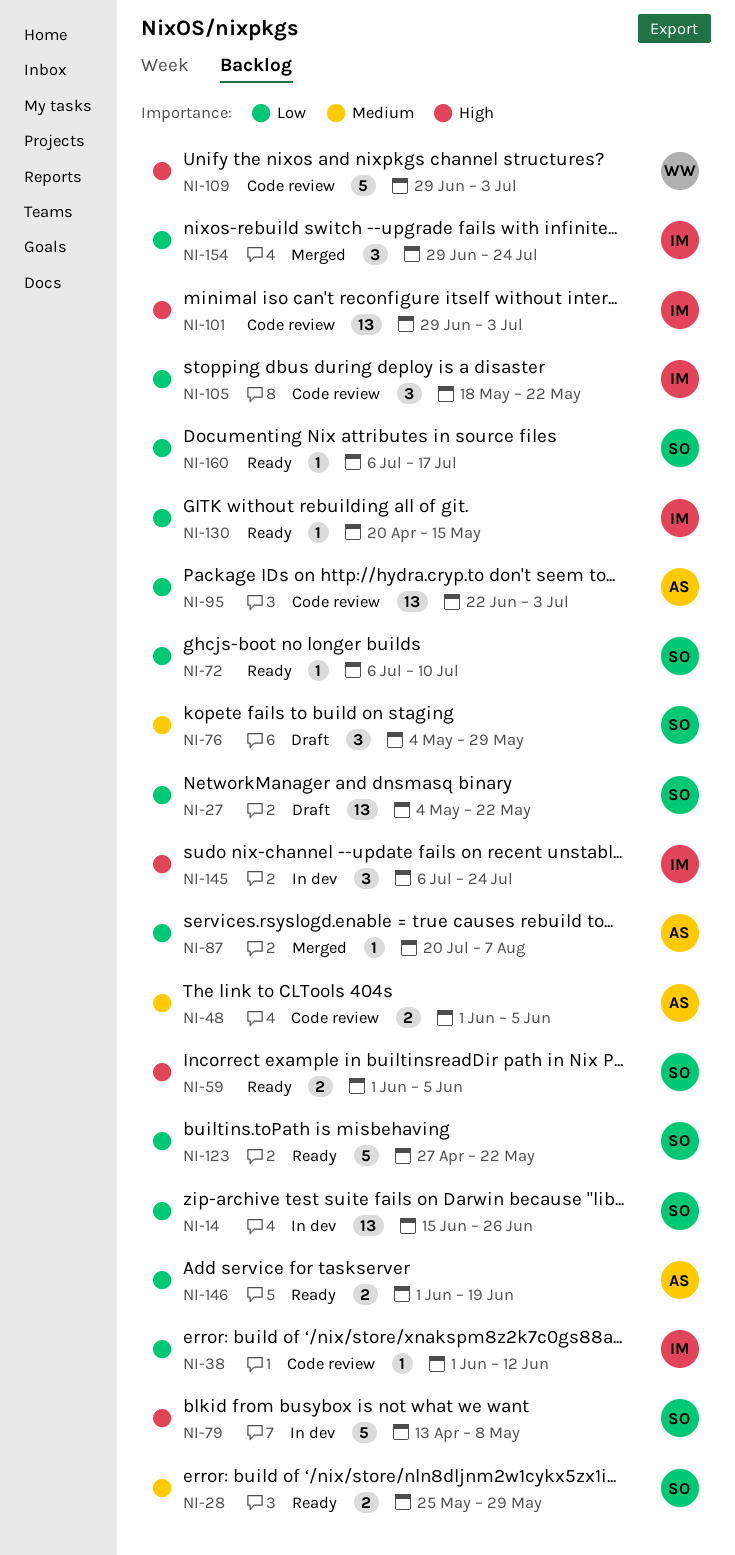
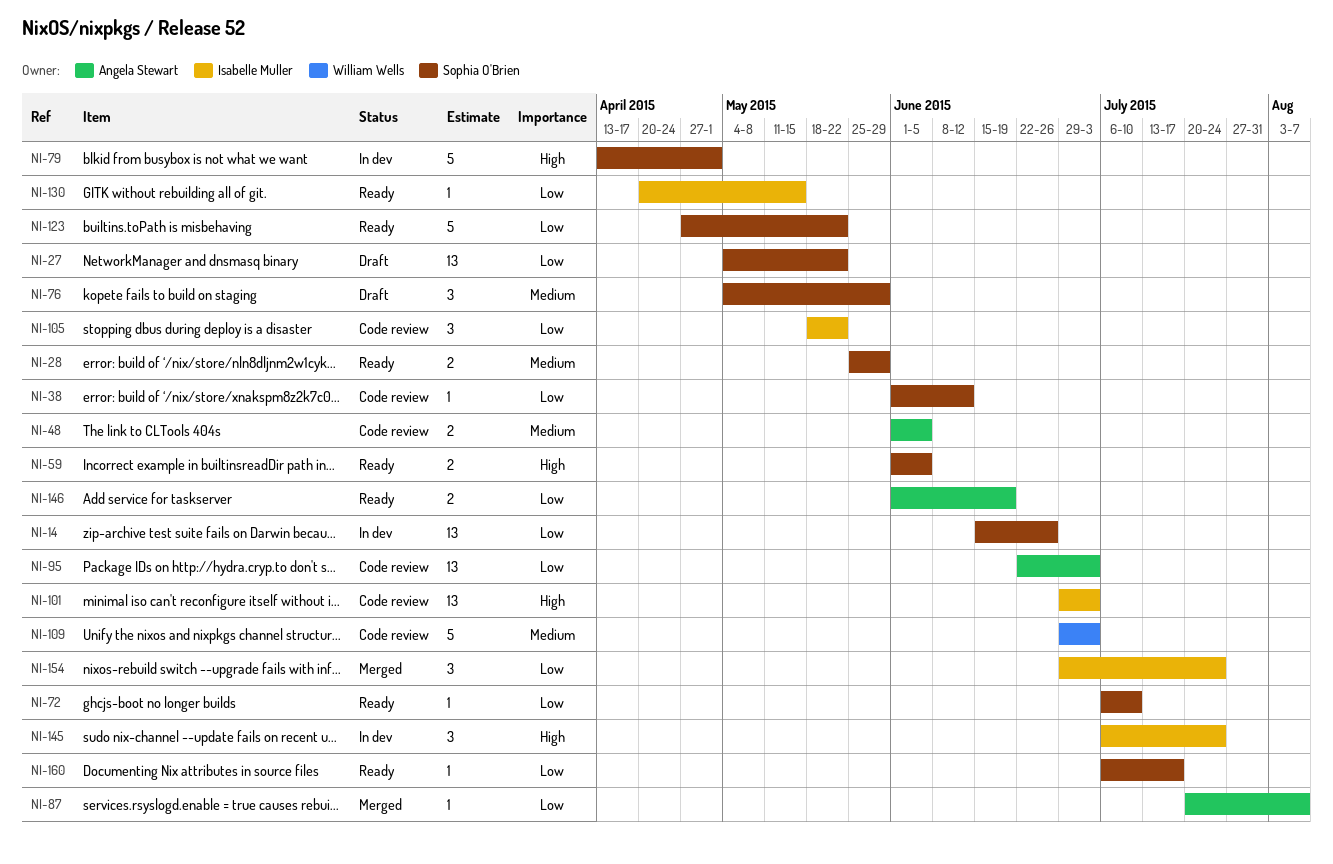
NI-38, owner: Isabelle Muller -> Sophia O'Brien
NI-79, due: May 8 -> May 1
NI-109, priority: High -> Medium

